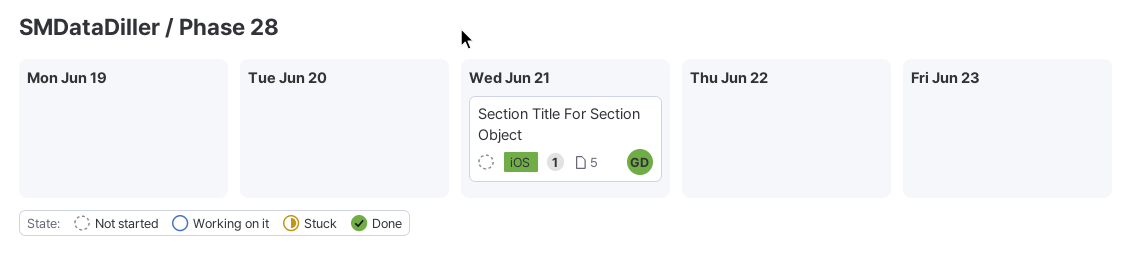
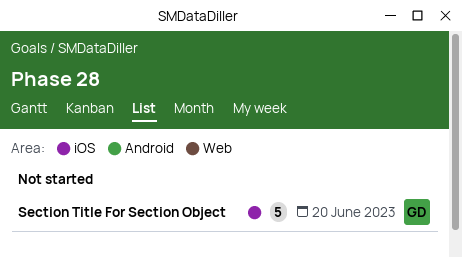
Section Title For Section Object, estimate: 1 -> 5
Section Title For Section Object, due: Jun 21 -> Jun 20

